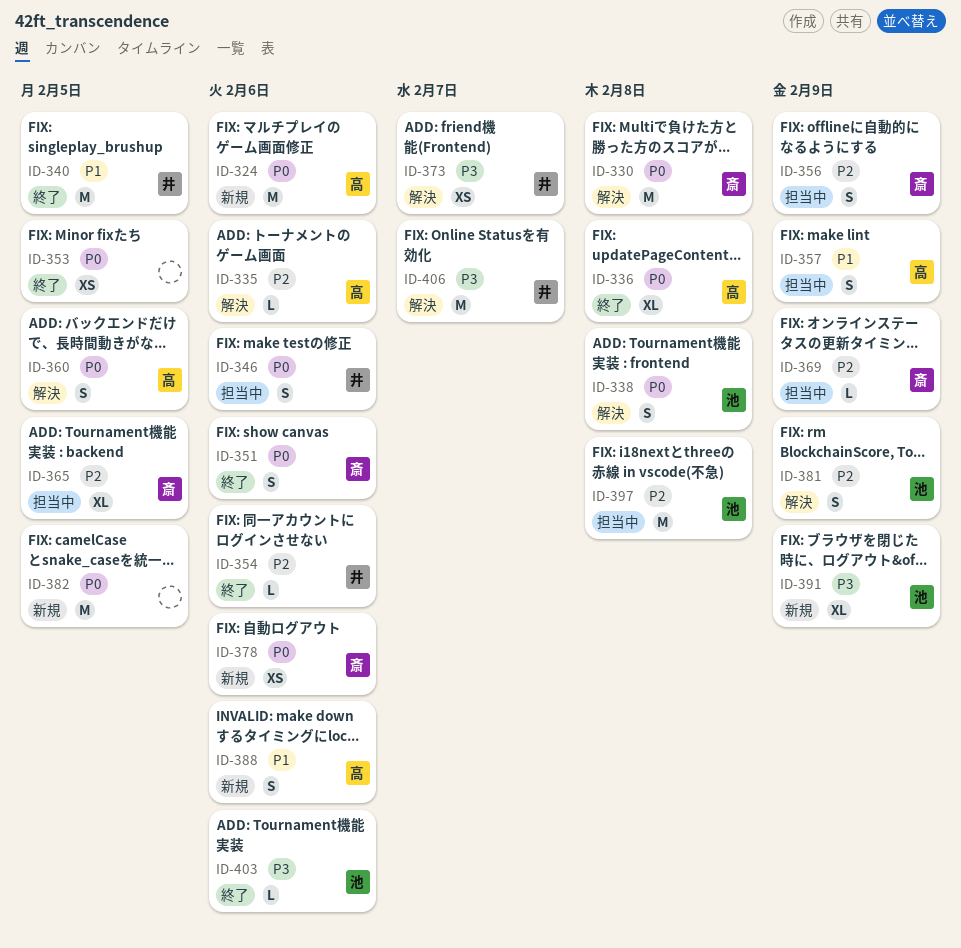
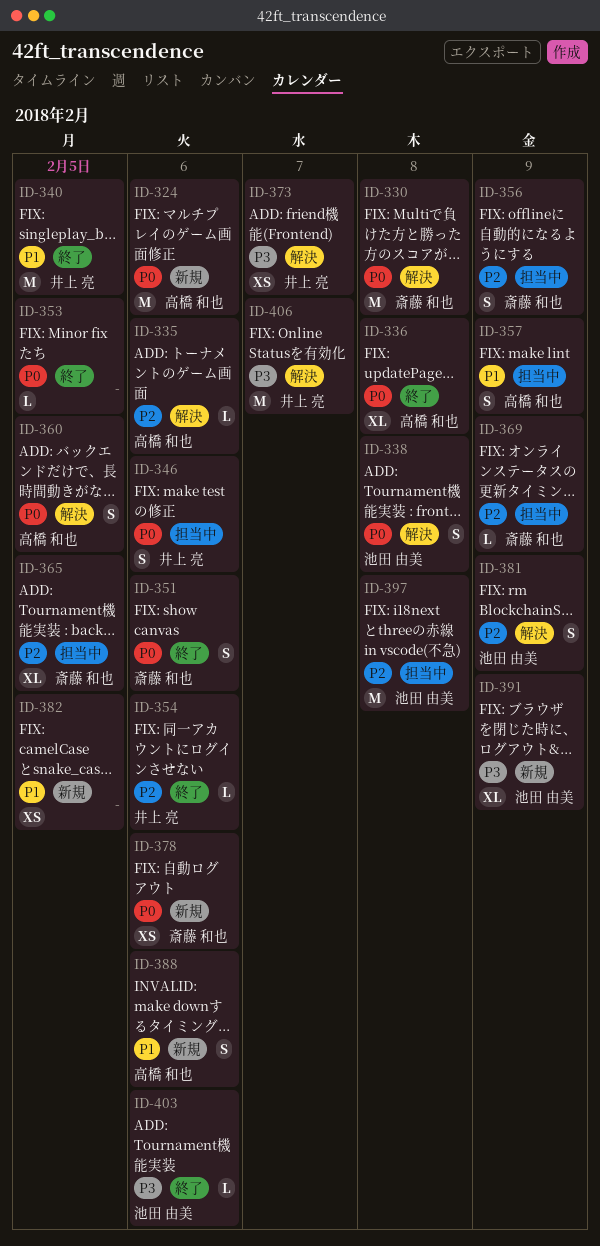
ID-353, estimate: XS -> L
ID-382, priority: P0 -> P1
ID-382, estimate: M -> XS

